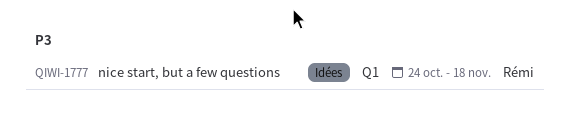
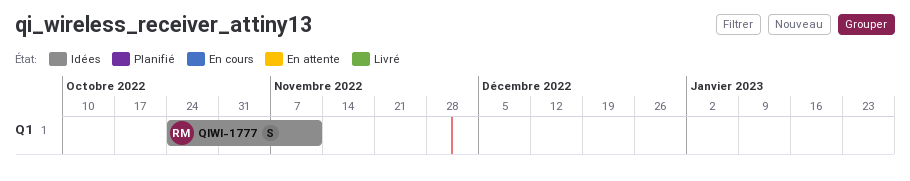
QIWI-1777, due: Nov 18 -> Nov 11

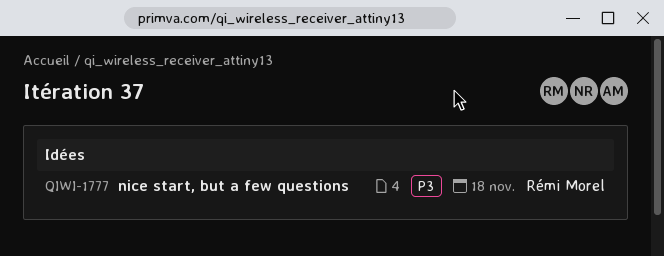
QIWI-1777, due: Nov 11 -> Nov 18

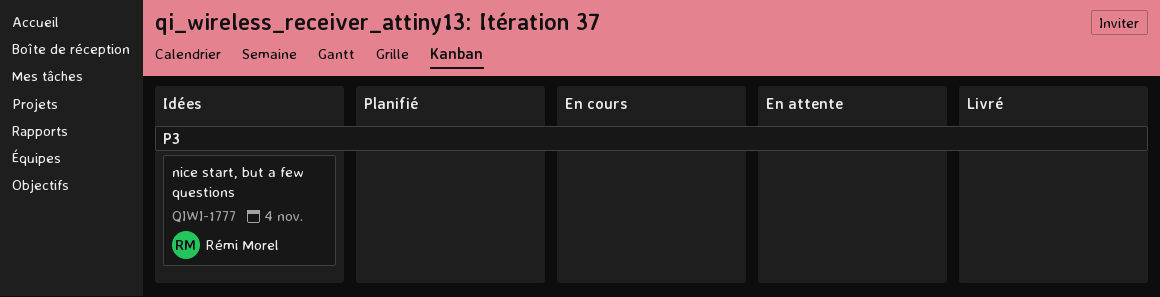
QIWI-1777, due: Nov 18 -> Nov 4

